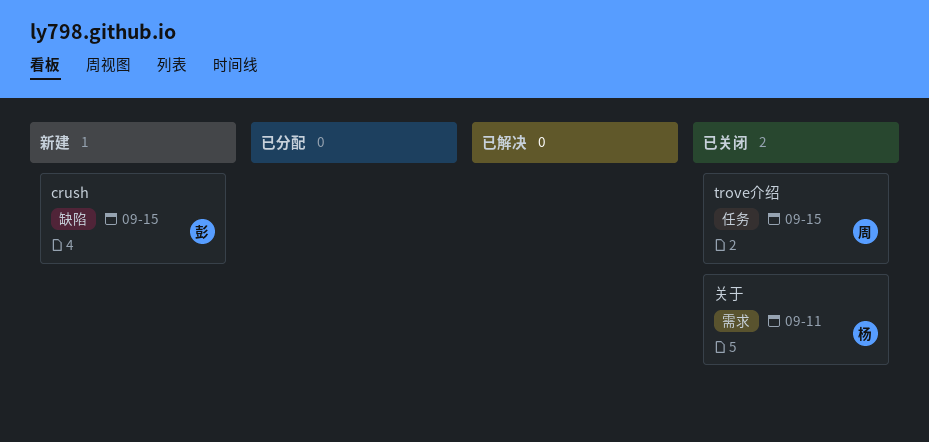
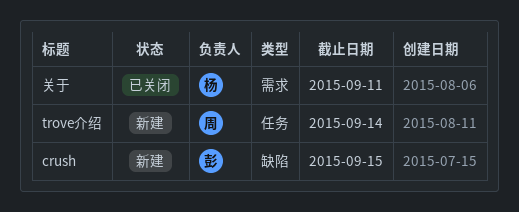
trove介绍, status: 已关闭 -> 新建
trove介绍, due: Sep 15 -> Sep 14

